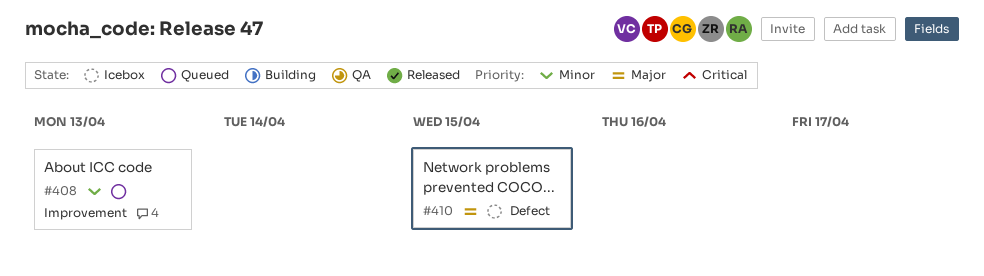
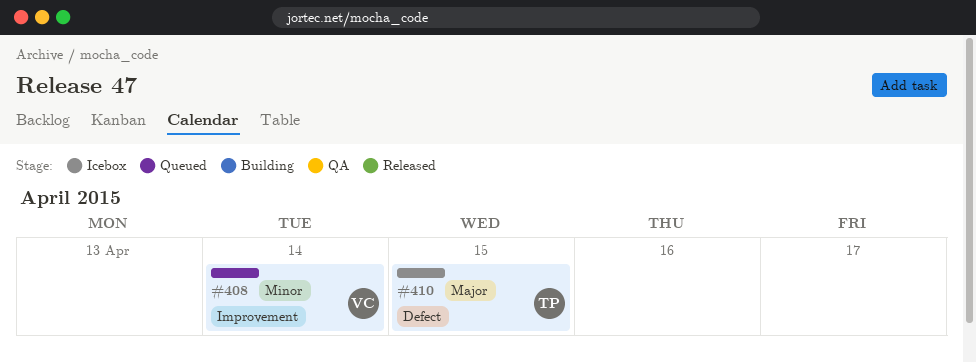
#408, due: Apr 13 -> Apr 14

